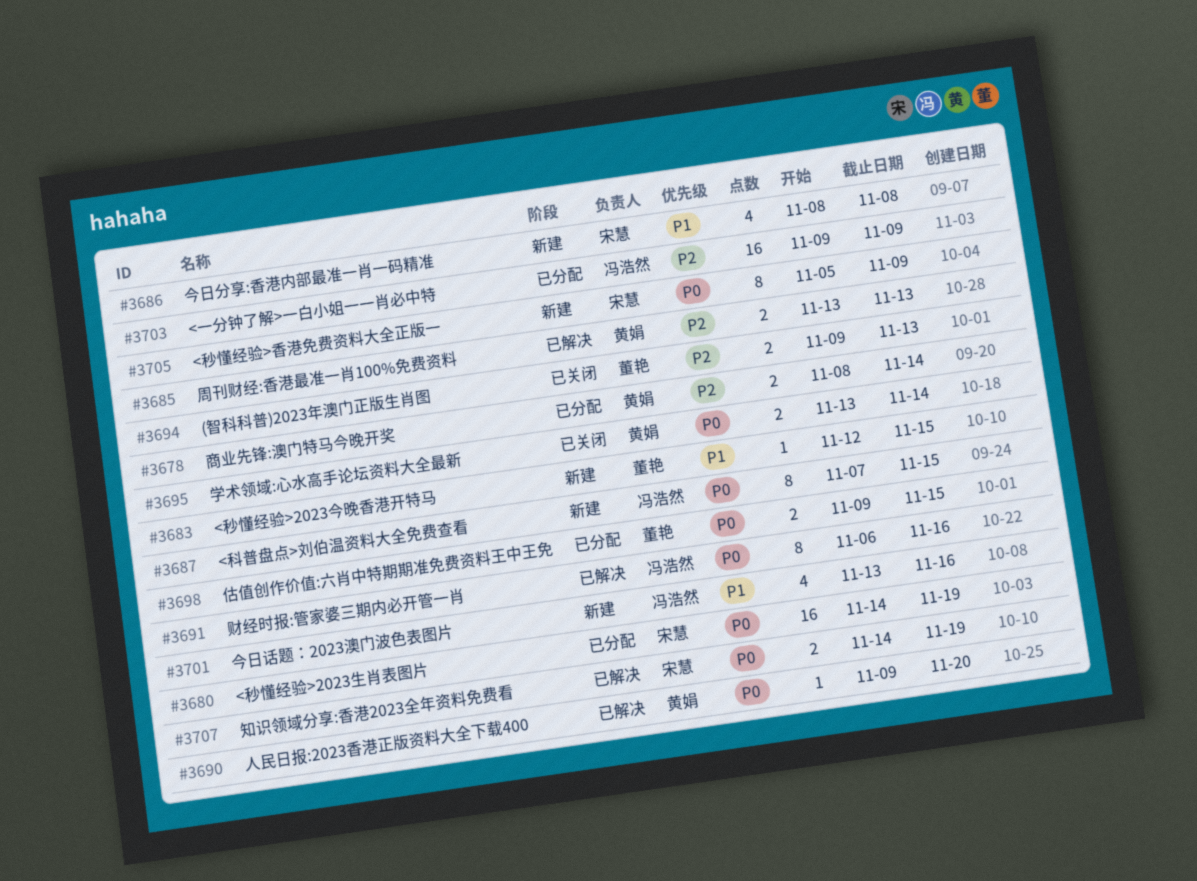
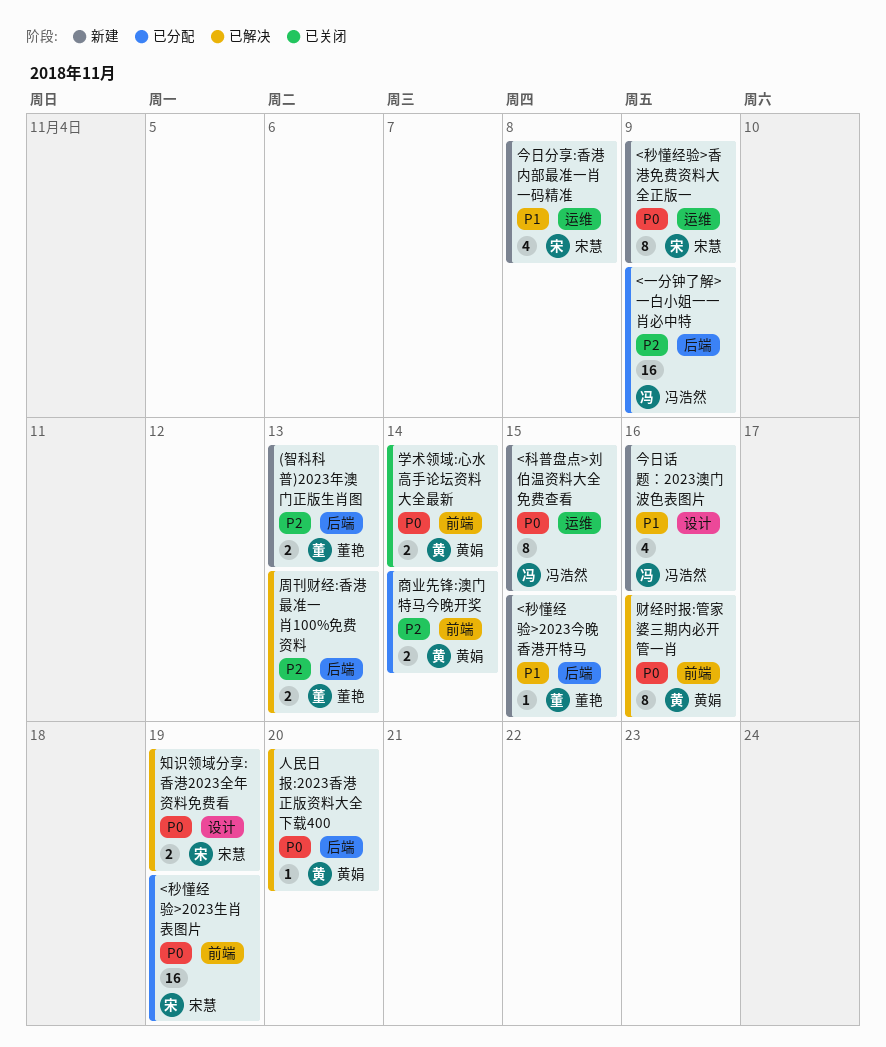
(智科科普)2023年澳门正版生肖图, status: 已关闭 -> 新建
估值创作价值:六肖中特期期准免费资料王中王免: present -> none
周刊财经:香港最准一肖100%免费资料, owner: 黄娟 -> 董艳
财经时报:管家婆三期内必开管一肖, owner: 冯浩然 -> 黄娟

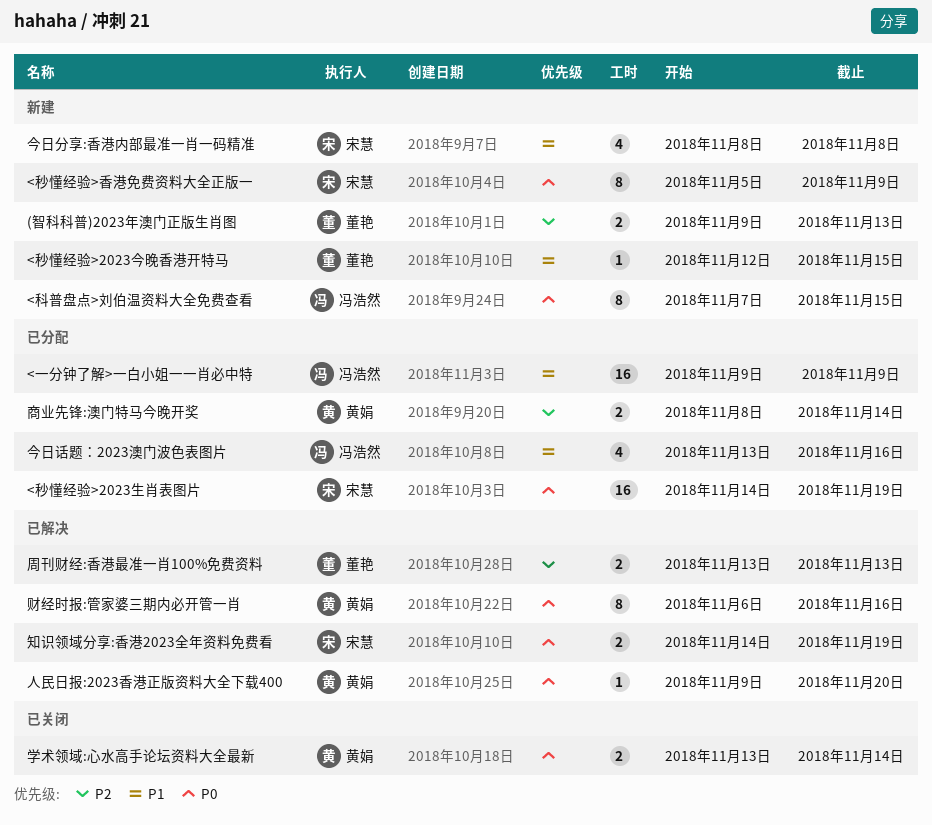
<一分钟了解>一白小姐一一肖必中特, priority: P2 -> P1
今日话题：2023澳门波色表图片, status: 新建 -> 已分配

